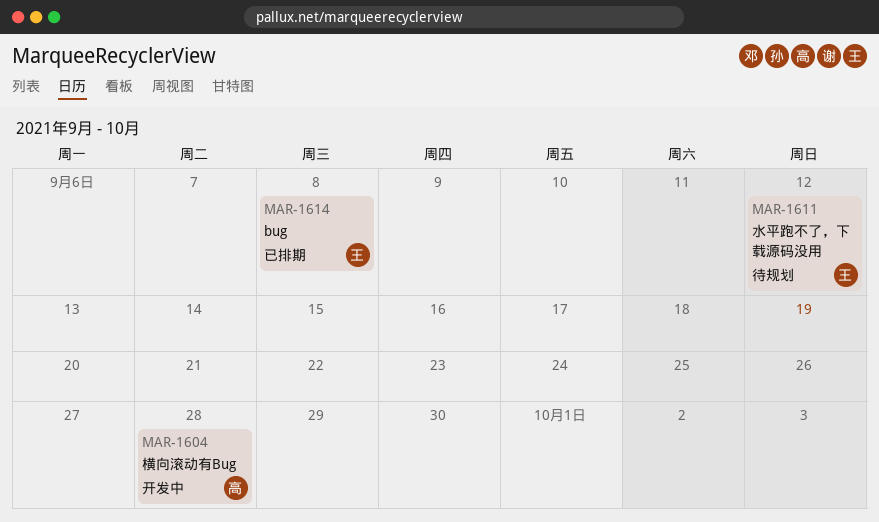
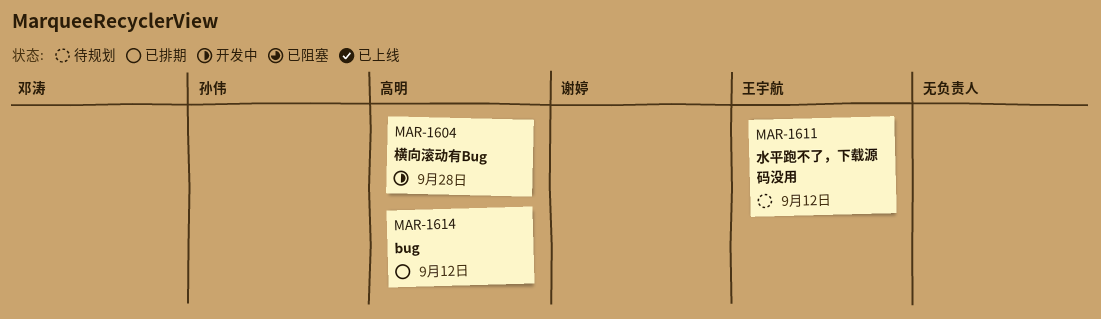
MAR-1614, owner: 王宇航 -> 高明
MAR-1614, due: Sep 8 -> Sep 12

